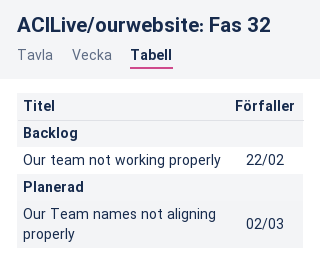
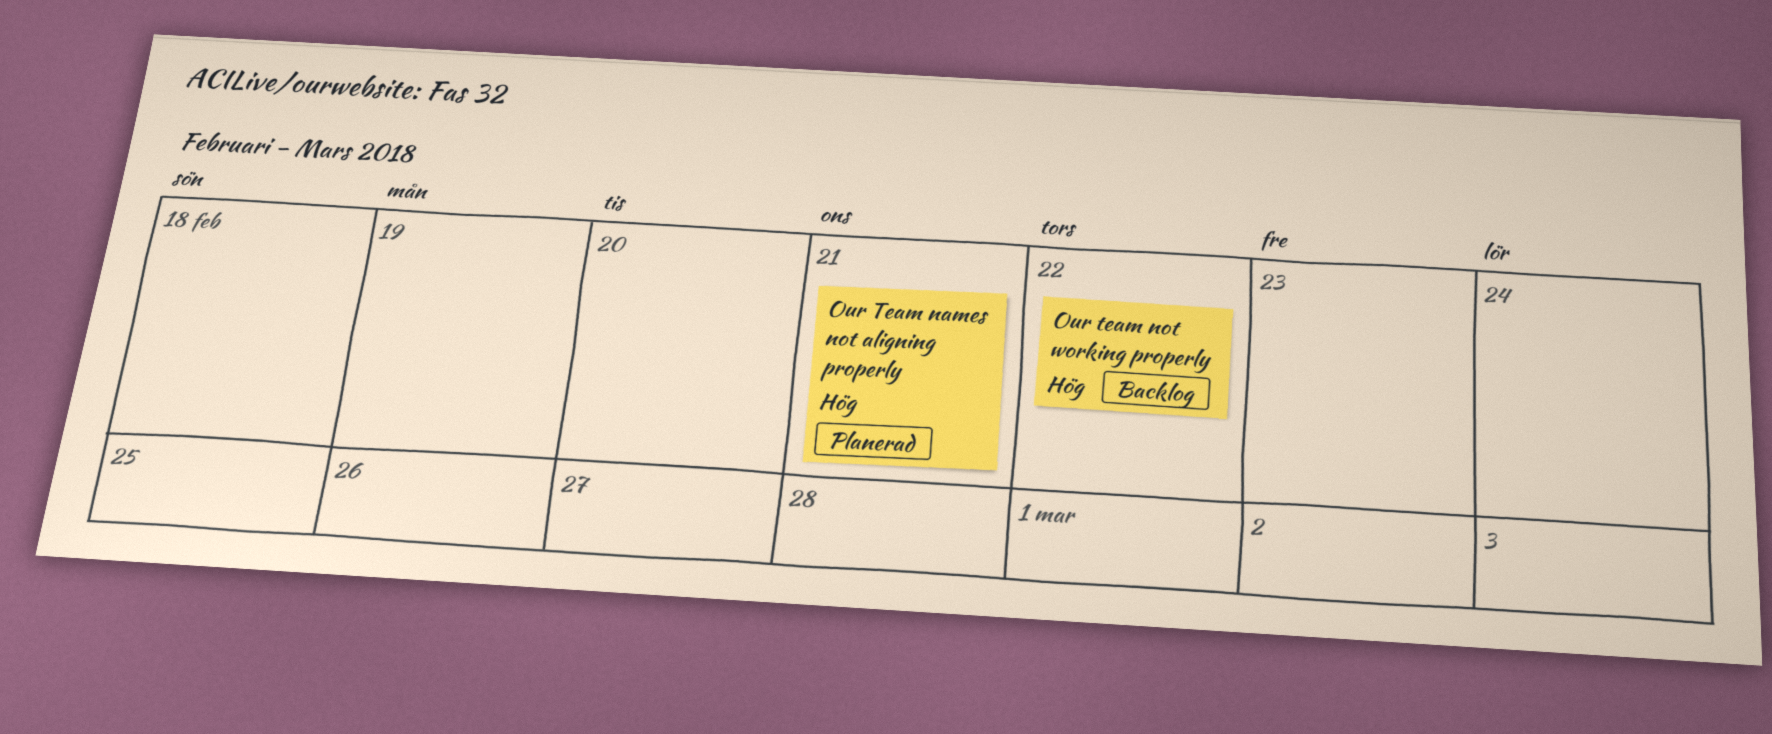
Our Team names not aligning properly, due: Mar 2 -> Feb 21

